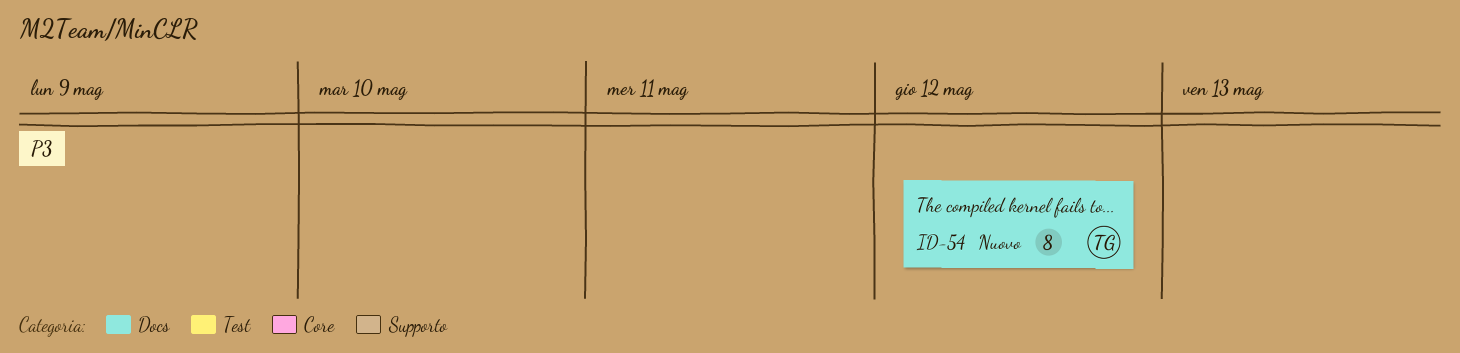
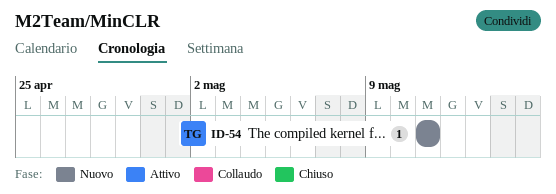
ID-54, estimate: 8 -> 1
ID-54, due: May 12 -> May 11

